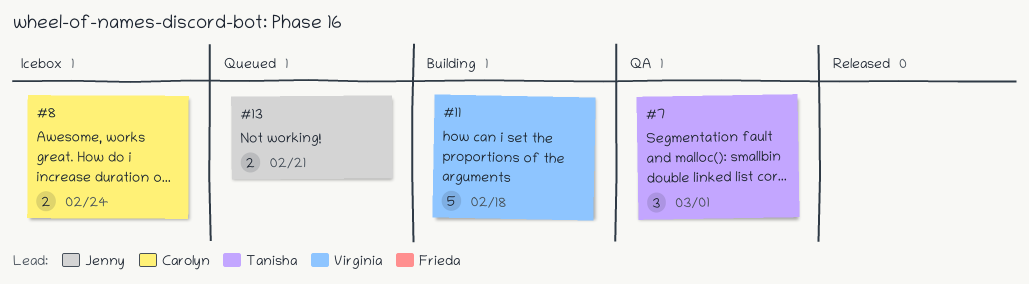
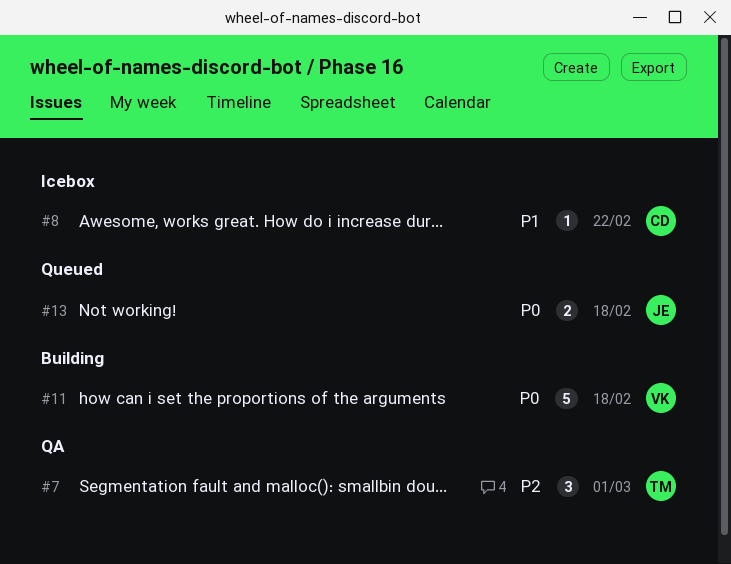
#8, estimate: 2 -> 1
#8, due: Feb 24 -> Feb 22
#13, due: Feb 21 -> Feb 18

